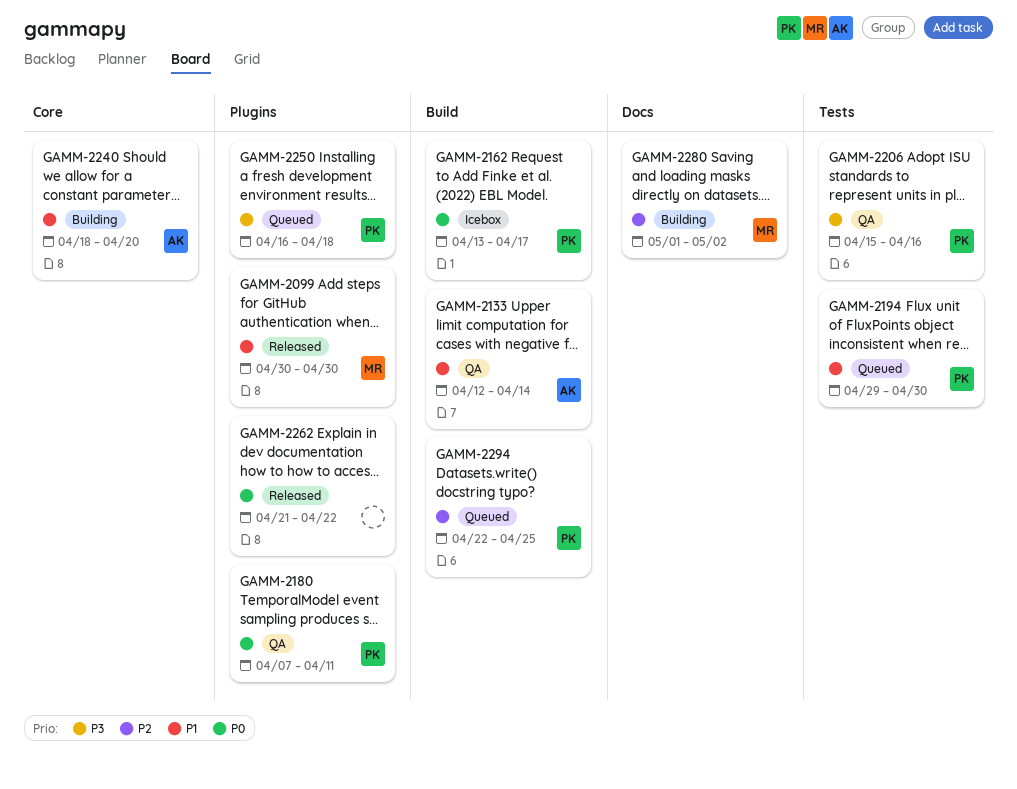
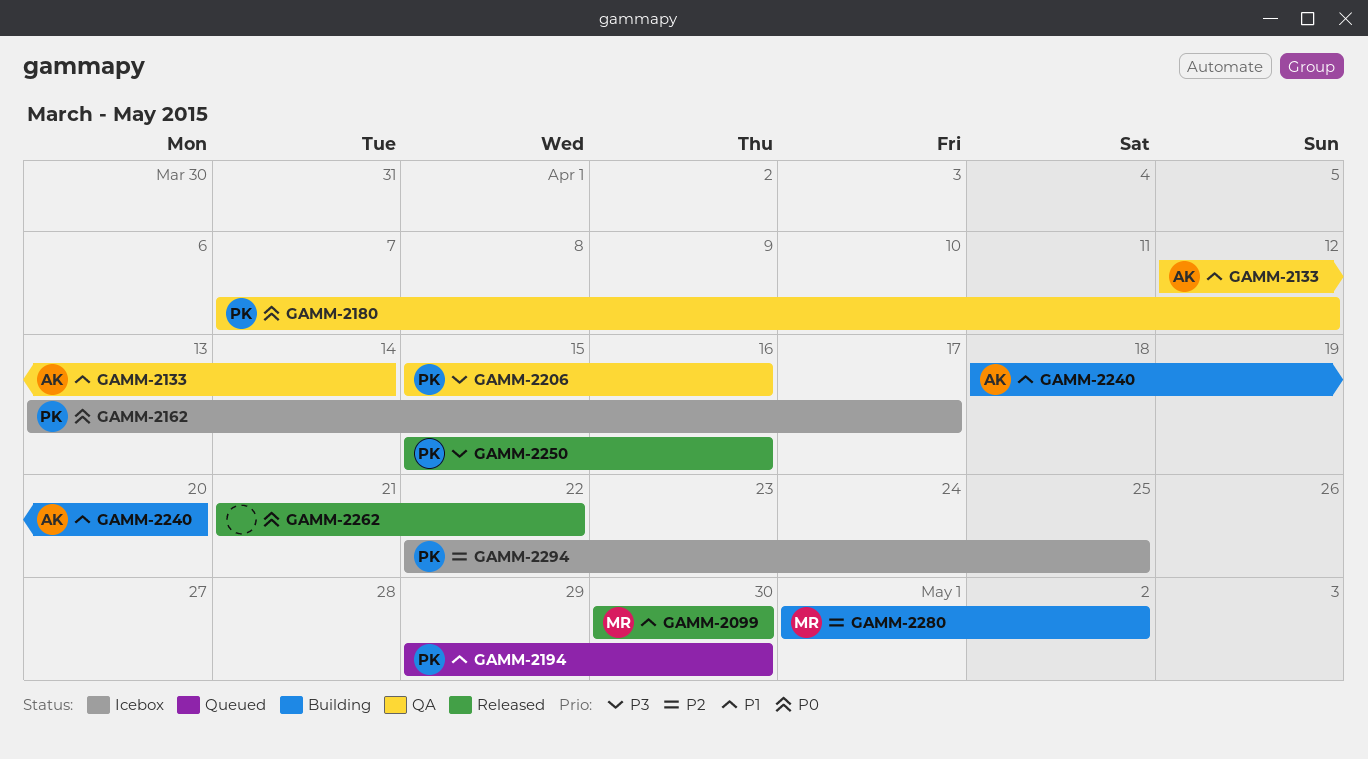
GAMM-2180, due: Apr 11 -> Apr 12
GAMM-2250, status: Queued -> Released
GAMM-2250, start: Apr 16 -> Apr 15
GAMM-2250, due: Apr 18 -> Apr 16
GAMM-2294, status: Queued -> Icebox

